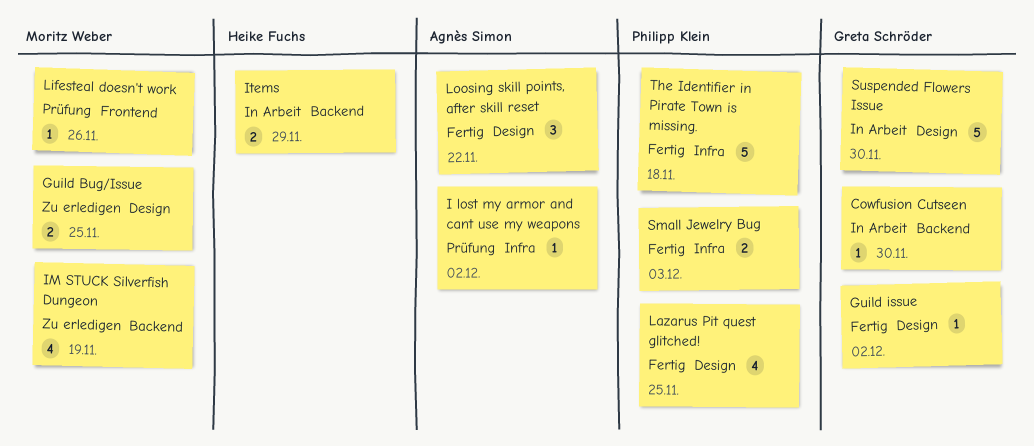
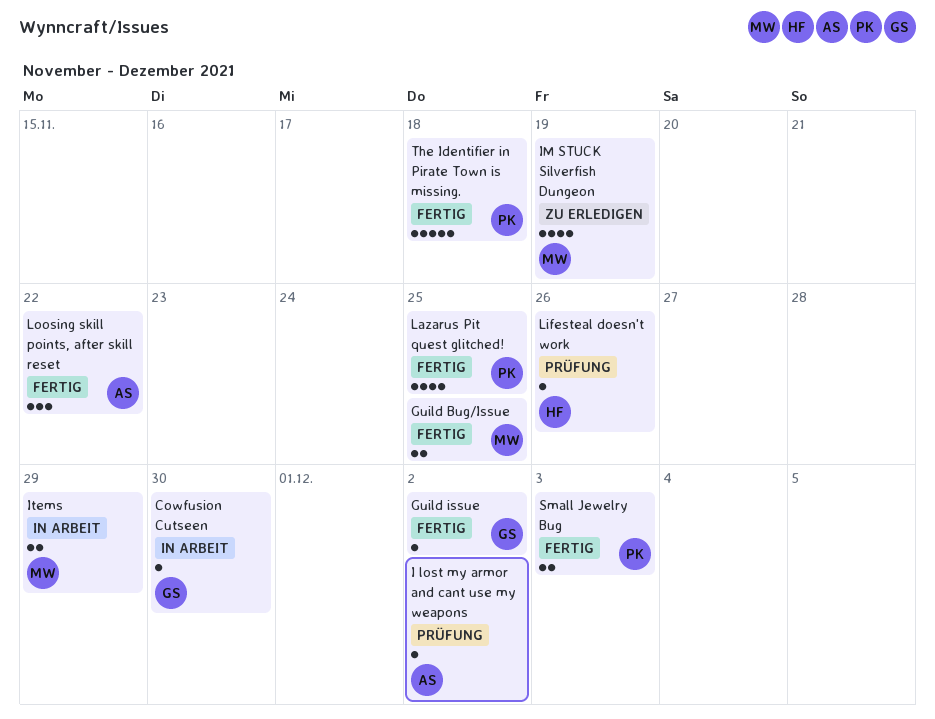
Guild Bug/Issue, status: Zu erledigen -> Fertig
Items, owner: Heike Fuchs -> Moritz Weber
Lifesteal doesn't work, owner: Moritz Weber -> Heike Fuchs
Suspended Flowers Issue: present -> none

